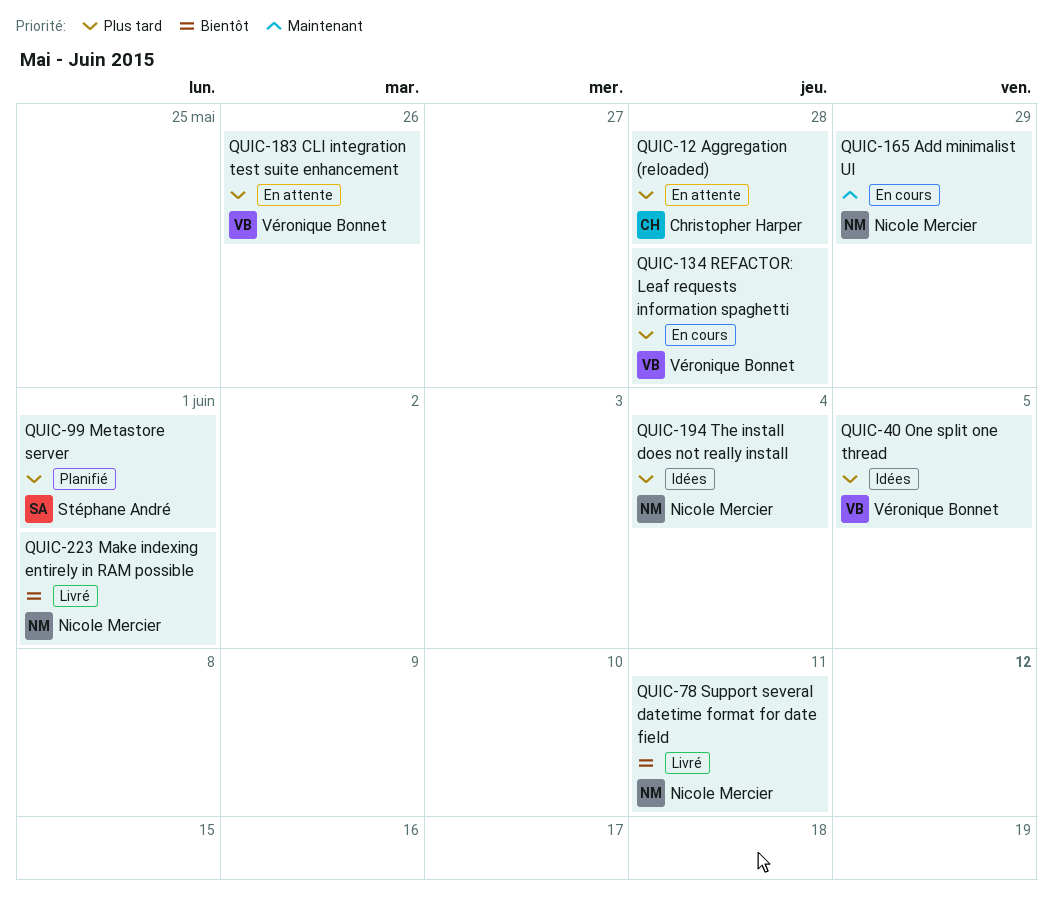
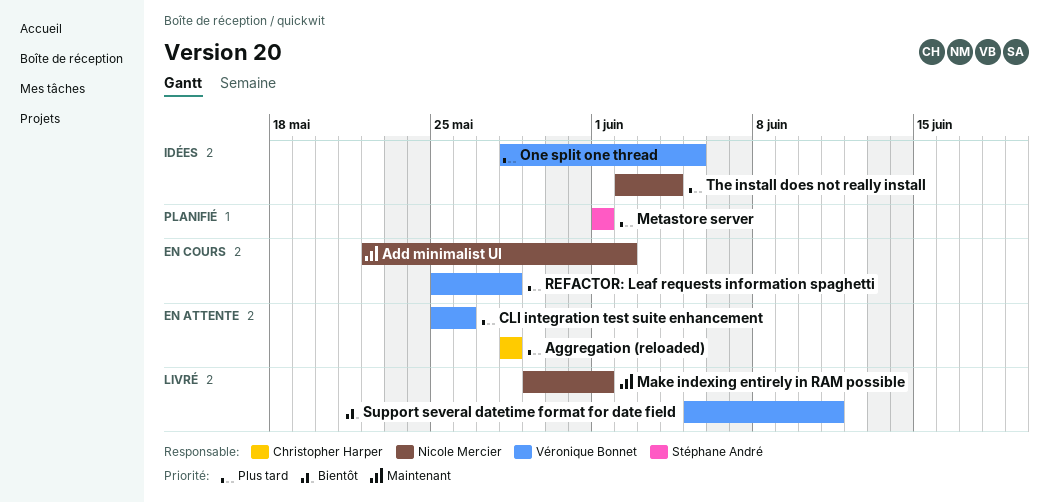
Add minimalist UI, due: May 29 -> Jun 2
Make indexing entirely in RAM possible, priority: Bientôt -> Maintenant
Support several datetime format for date field, owner: Nicole Mercier -> Véronique Bonnet

